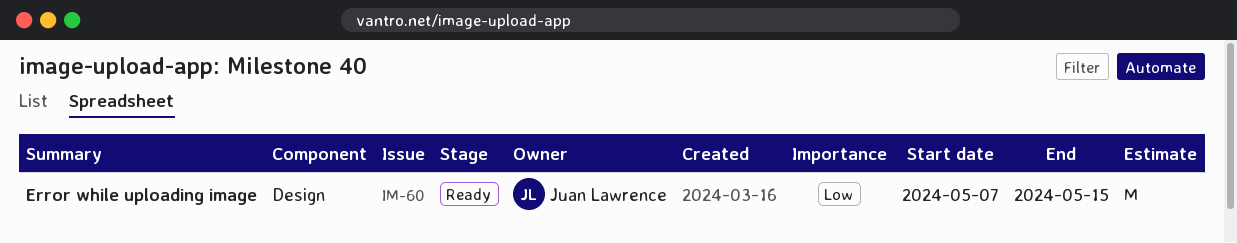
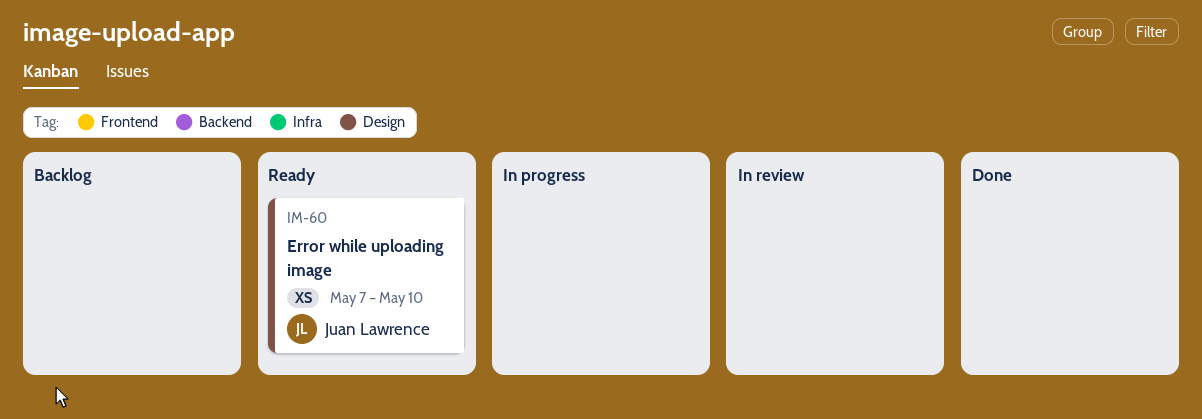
IM-60, estimate: M -> XS
IM-60, due: May 15 -> May 10

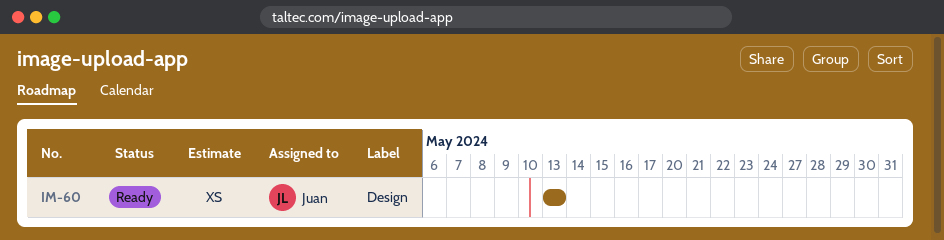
IM-60, start: May 7 -> May 13
IM-60, due: May 10 -> May 13

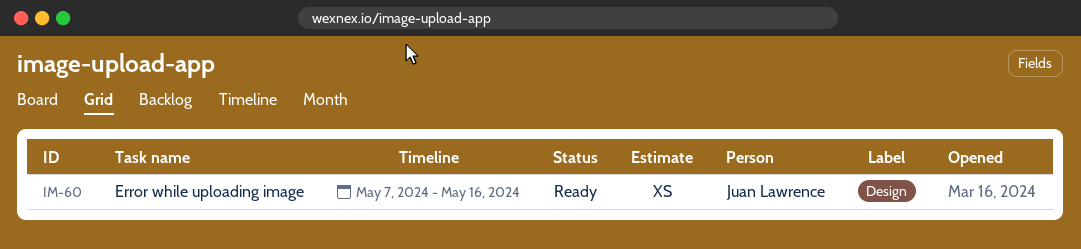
IM-60, start: May 13 -> May 7
IM-60, due: May 13 -> May 16

